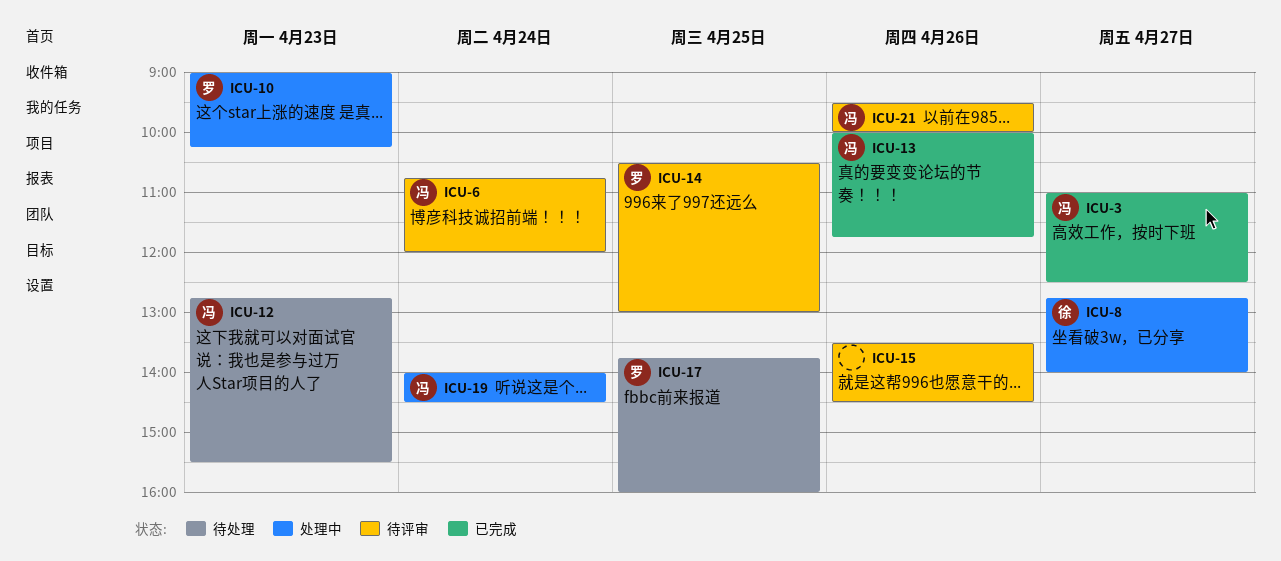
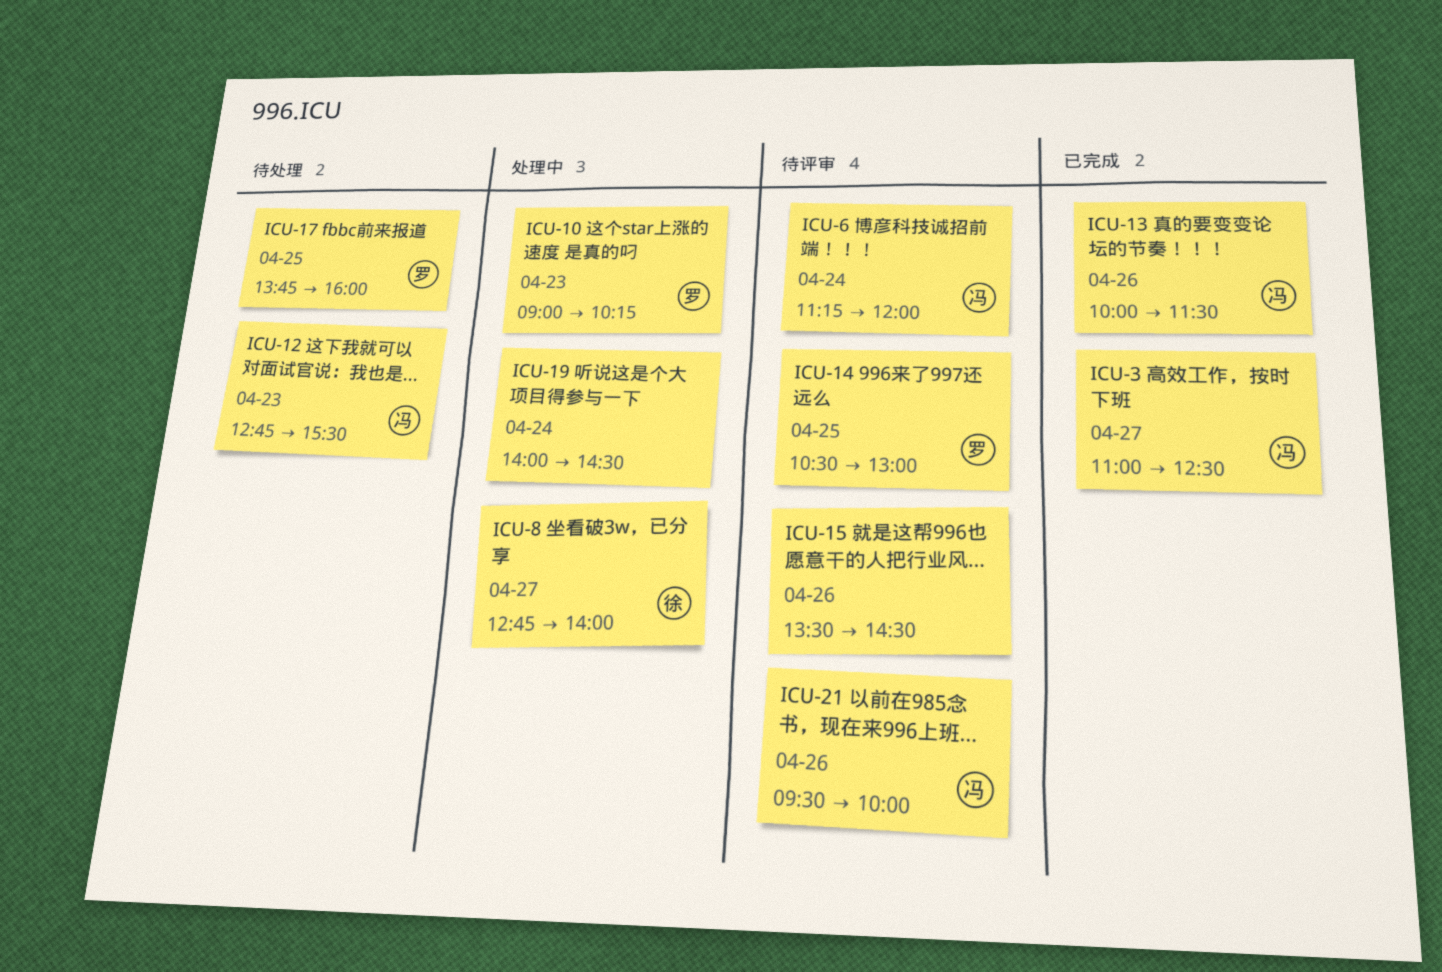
ICU-6, begins: 10:45 -> 11:15
ICU-13, ends: 11:45 -> 11:30
ICU-19, owner: 冯 -> none

